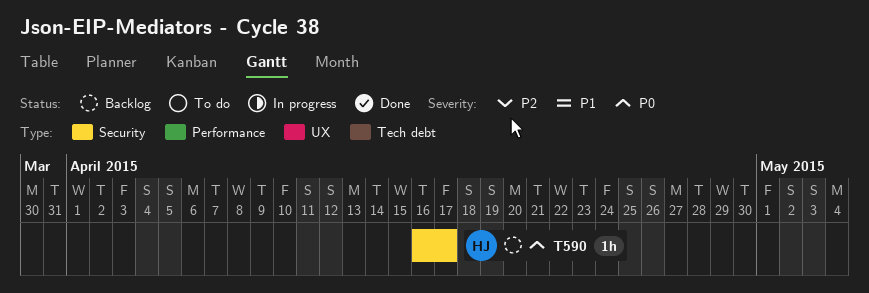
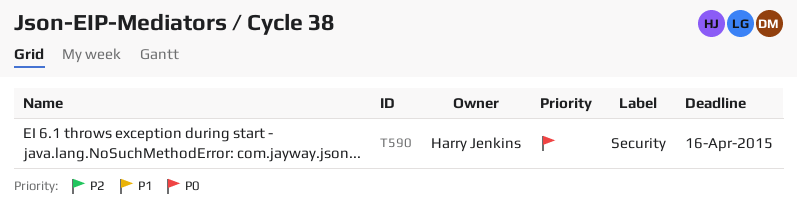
T590, due: Apr 17 -> Apr 16

